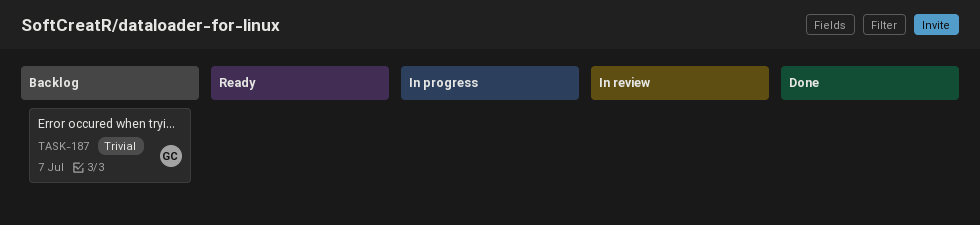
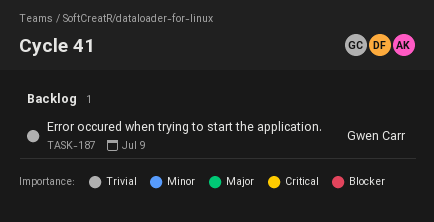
TASK-187, due: Jul 7 -> Jul 9

